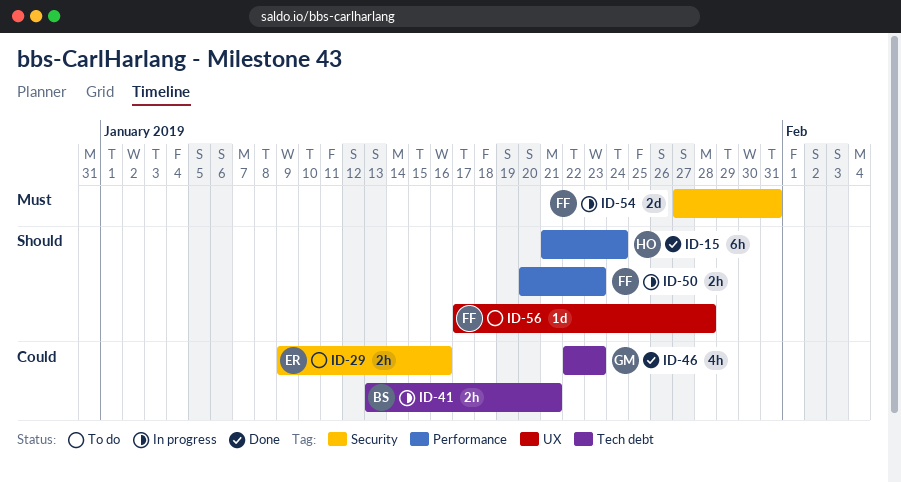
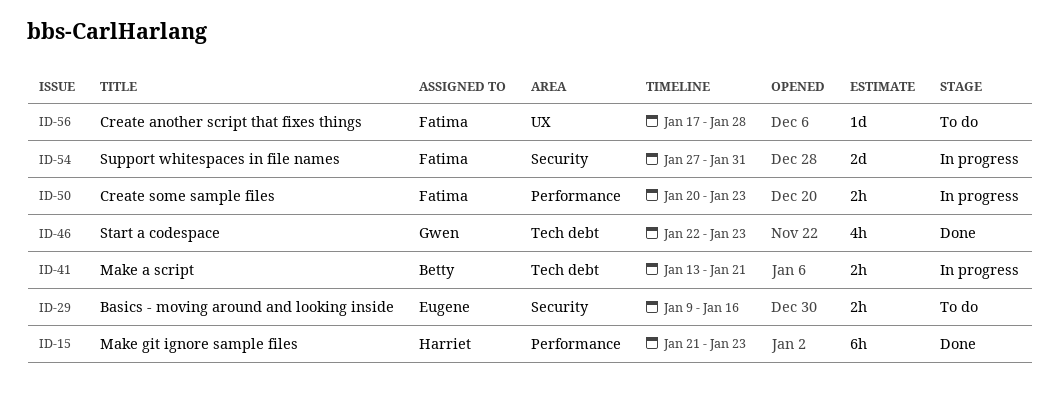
ID-15, due: Jan 24 -> Jan 23

